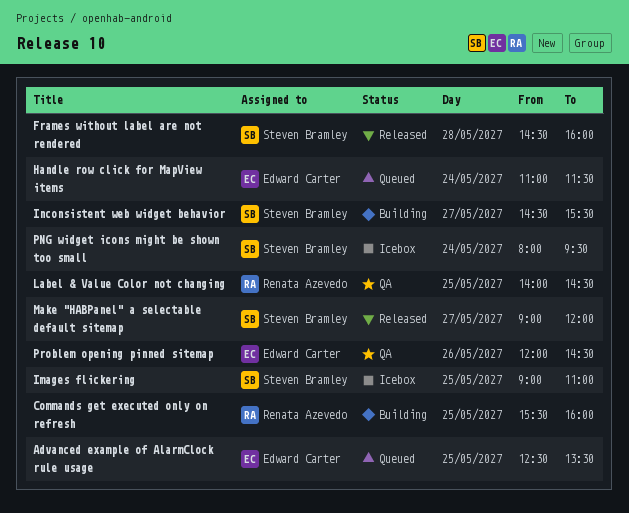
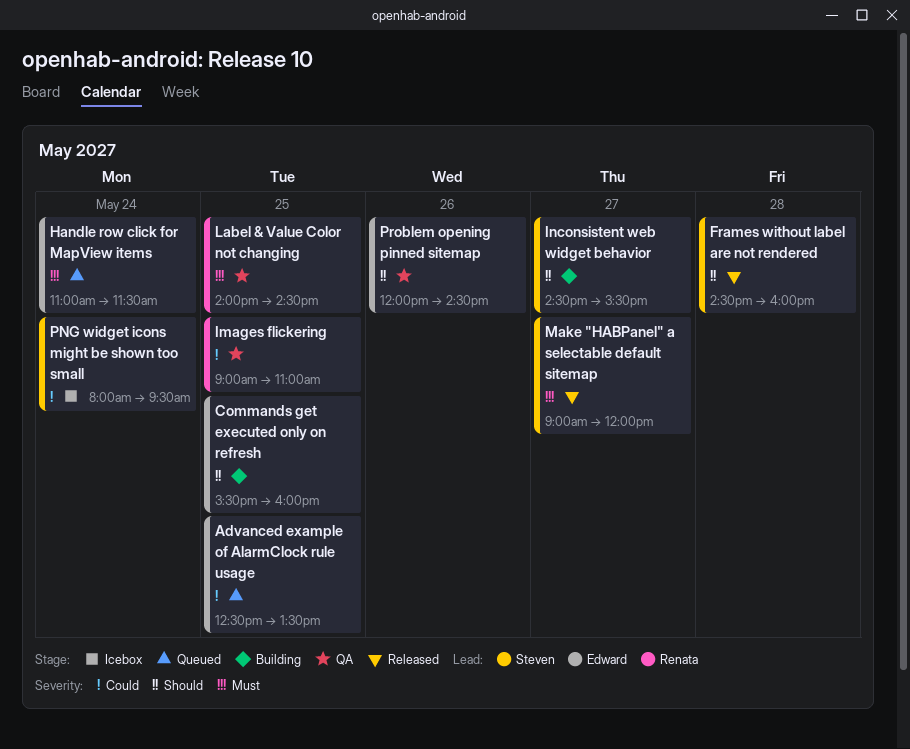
Commands get executed only on refresh, owner: Renata Azevedo -> Edward Carter
Images flickering, status: Icebox -> QA
Images flickering, owner: Steven Bramley -> Renata Azevedo

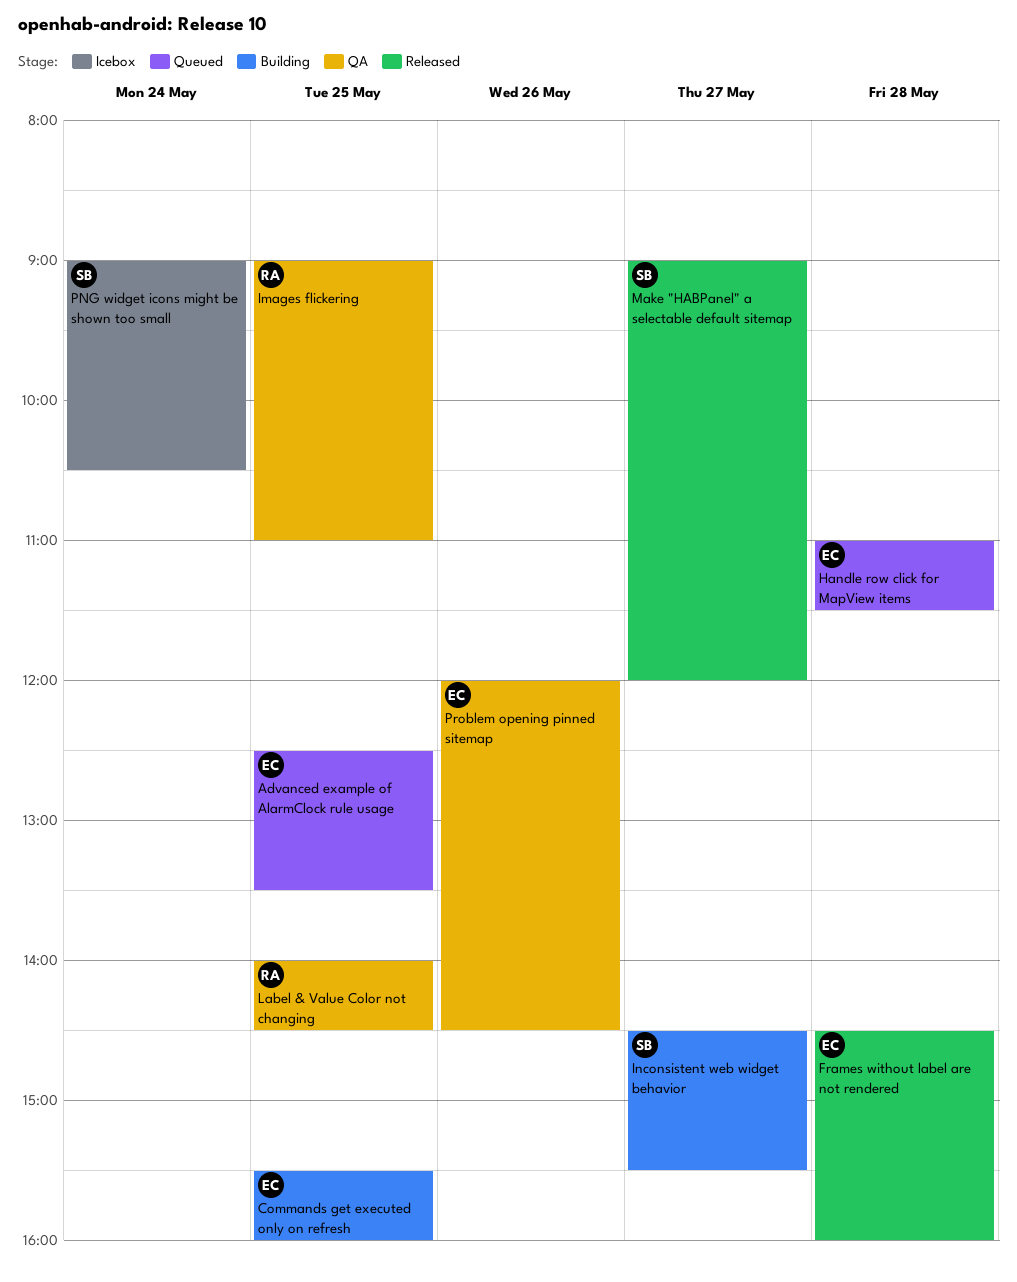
Frames without label are not rendered, owner: Steven -> Edward
Handle row click for MapView items, day: May 24 -> May 28
PNG widget icons might be shown too small, begins: 08:00 -> 09:00
PNG widget icons might be shown too small, ends: 09:30 -> 10:30

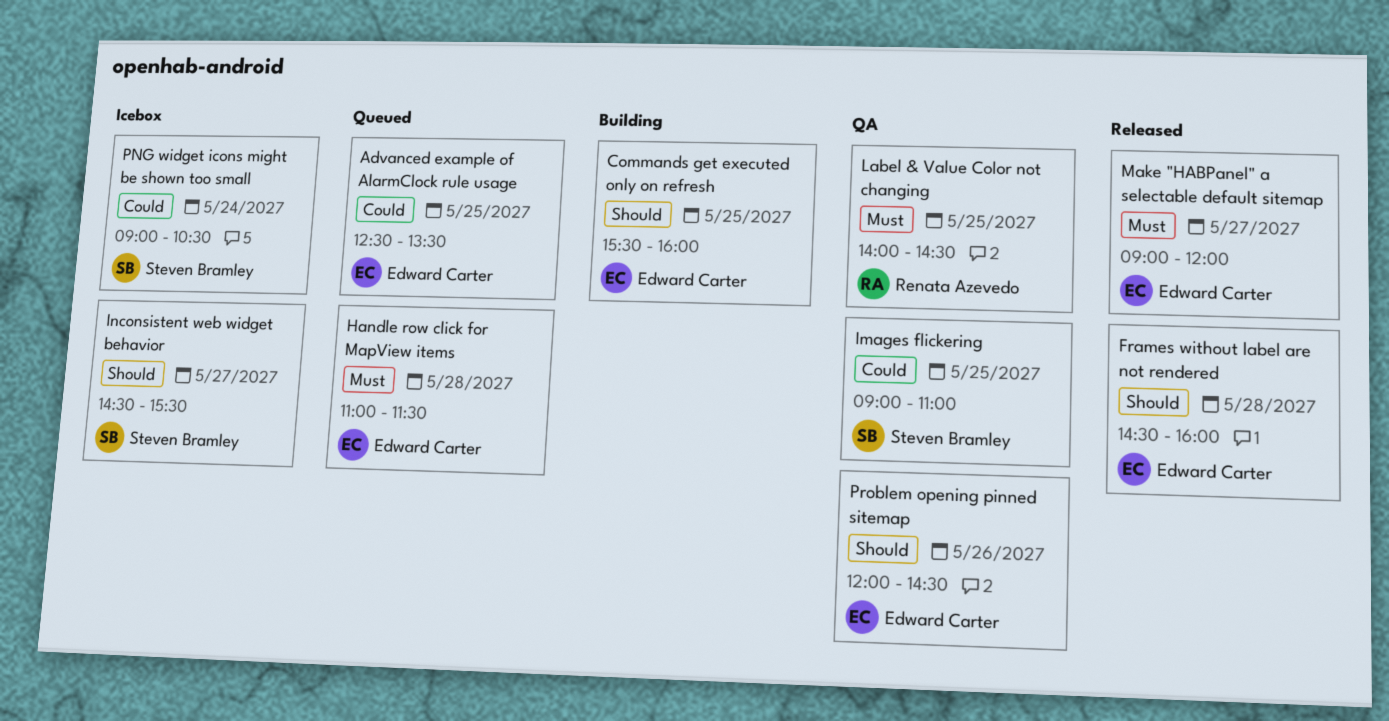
Images flickering, owner: Renata Azevedo -> Steven Bramley
Inconsistent web widget behavior, status: Building -> Icebox
Make "HABPanel" a selectable default sitemap, owner: Steven Bramley -> Edward Carter

